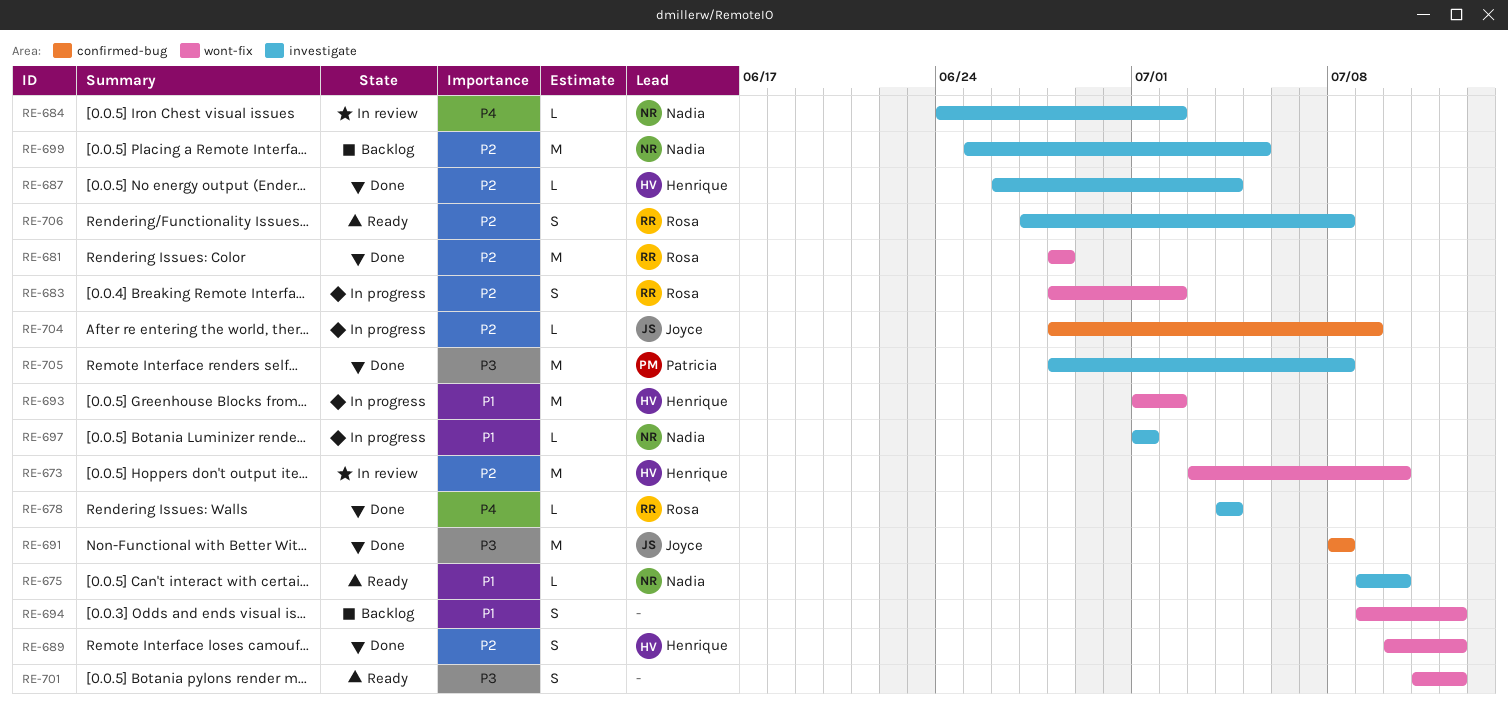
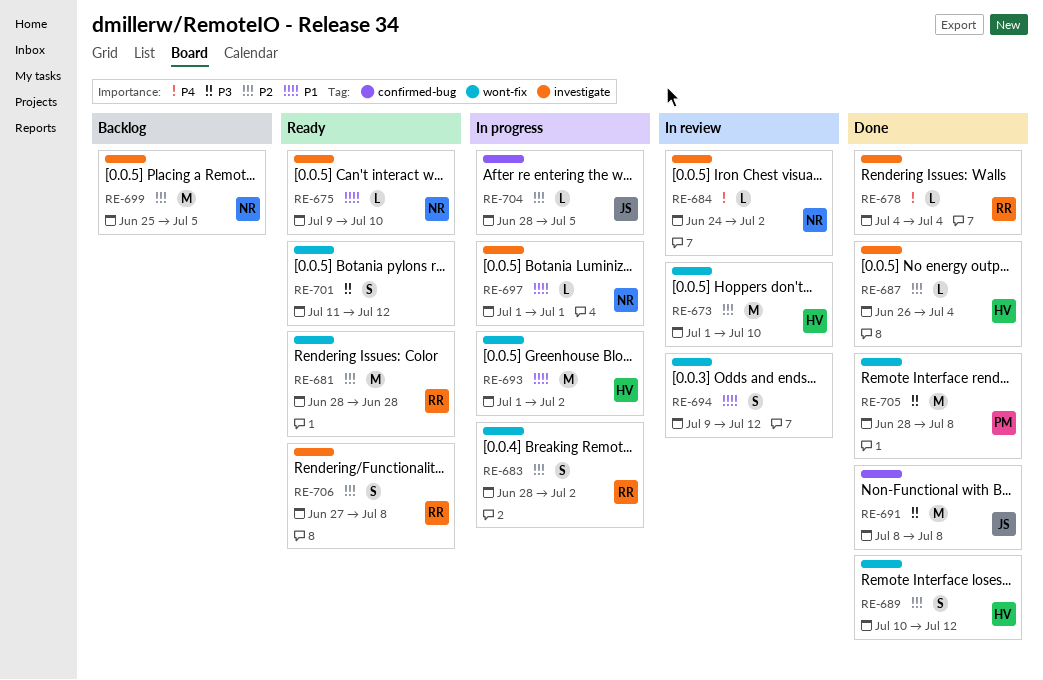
RE-673, start: Jul 3 -> Jul 1
RE-681, status: Done -> Ready
RE-694, status: Backlog -> In review
RE-704, due: Jul 9 -> Jul 5
RE-705, label: investigate -> wont-fix

